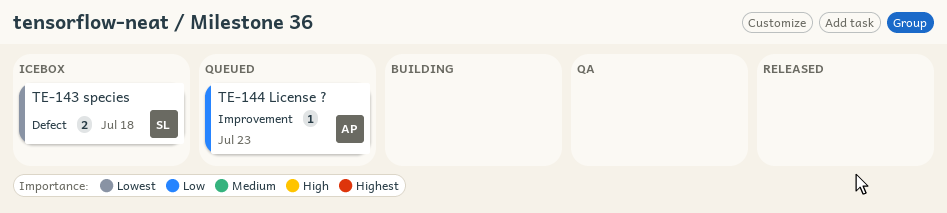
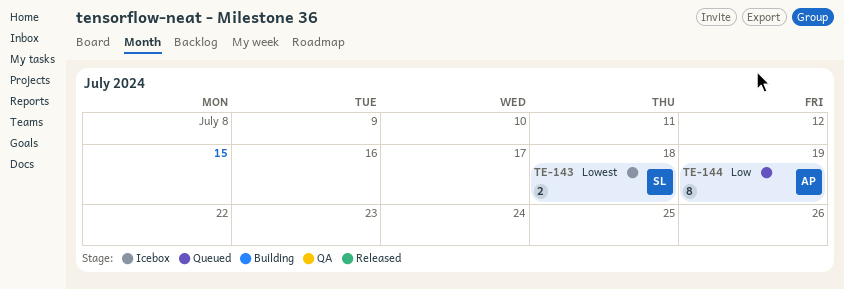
TE-144, estimate: 1 -> 8
TE-144, due: Jul 23 -> Jul 19

